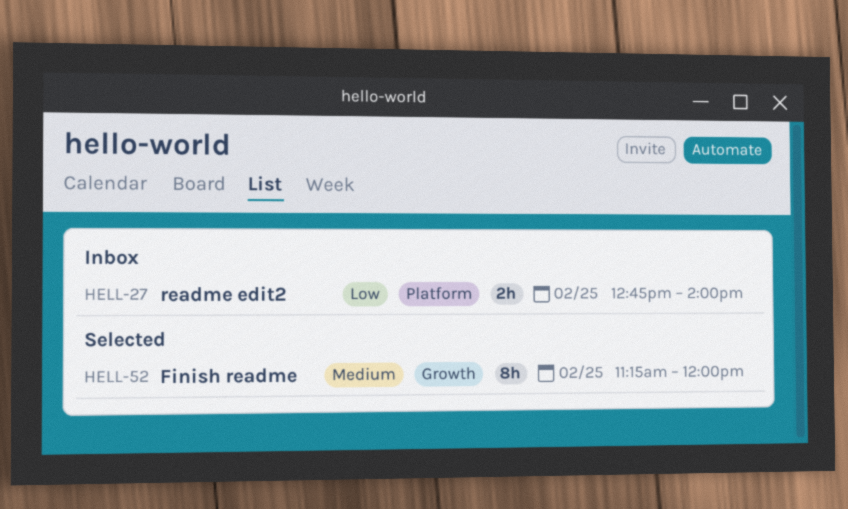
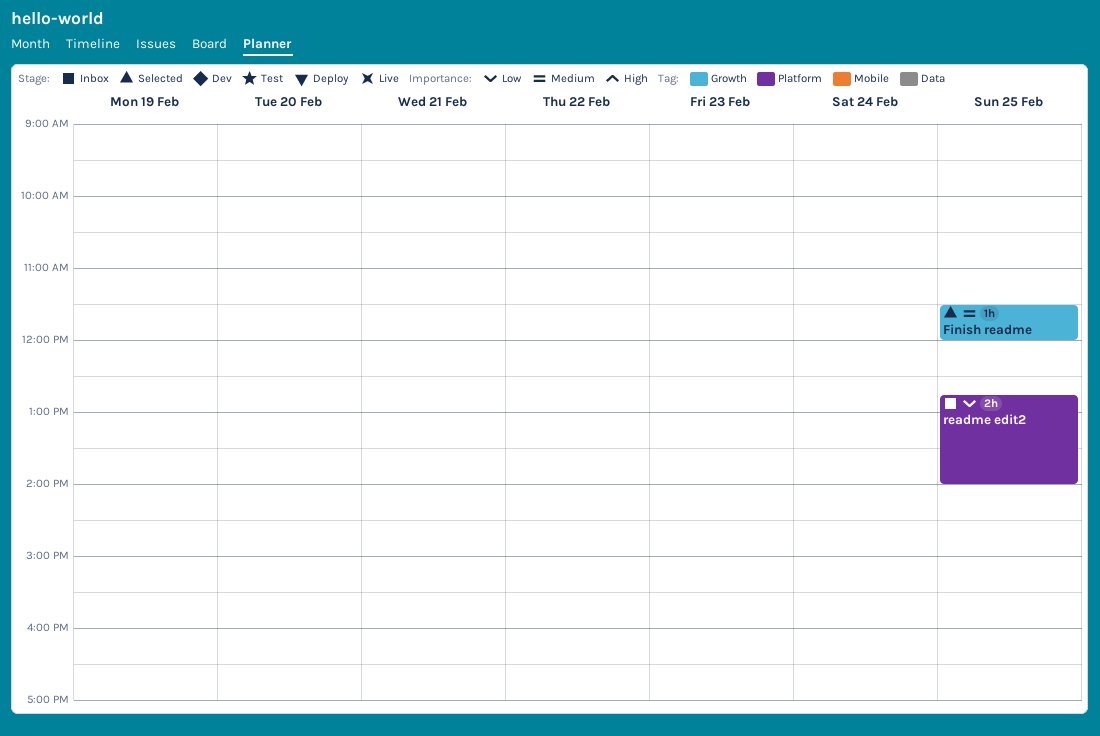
Finish readme, estimate: 8h -> 1h
Finish readme, begins: 11:15 -> 11:30

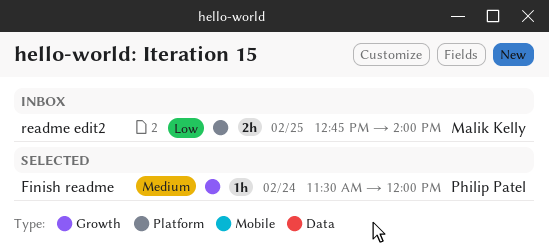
Finish readme, day: Feb 25 -> Feb 24

